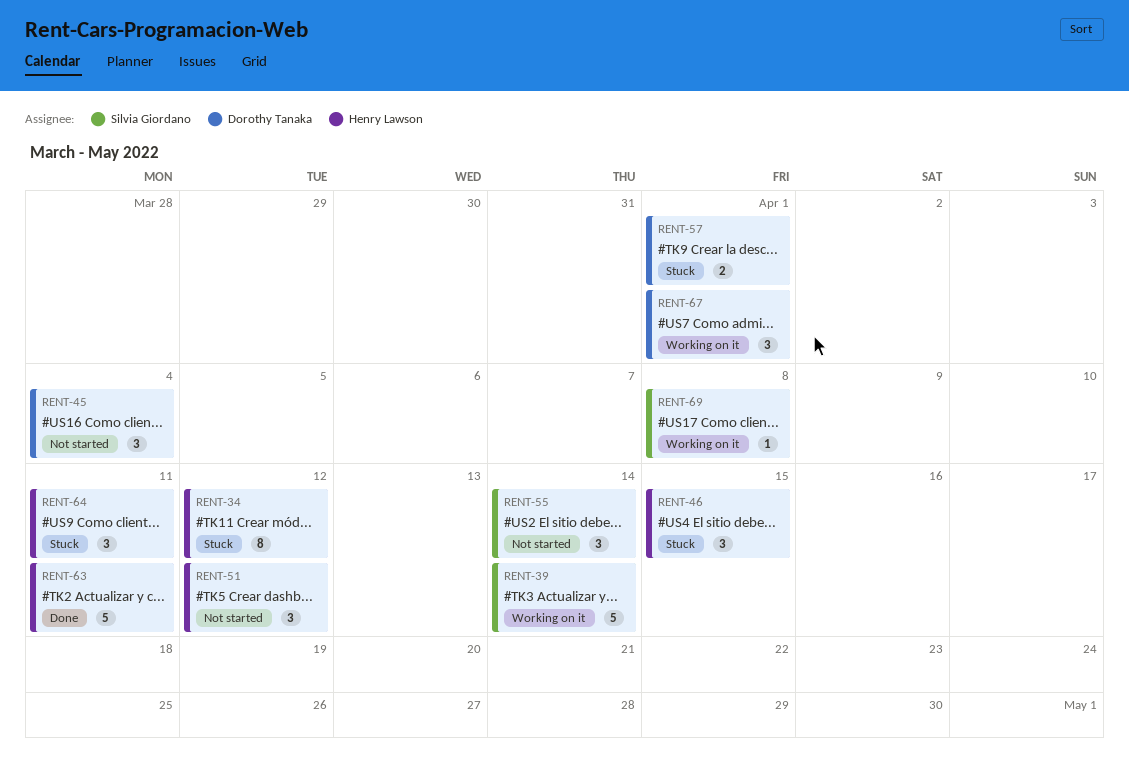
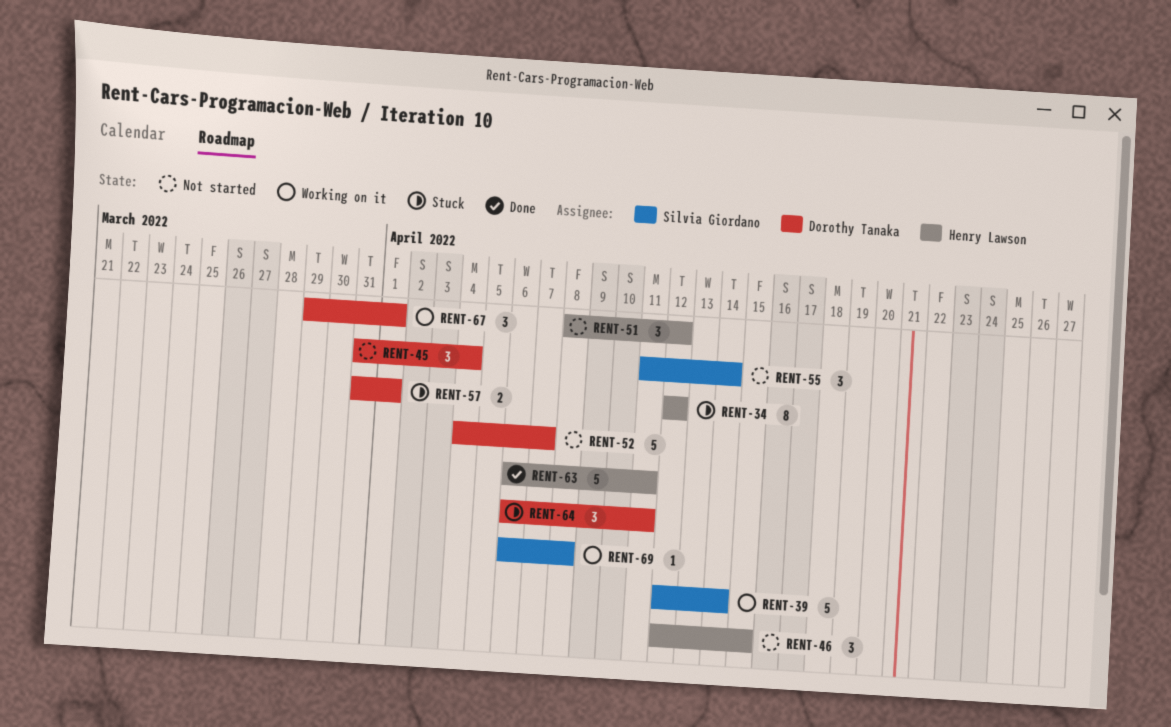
RENT-46, status: Stuck -> Not started
RENT-52: none -> present
RENT-64, owner: Henry Lawson -> Dorothy Tanaka

